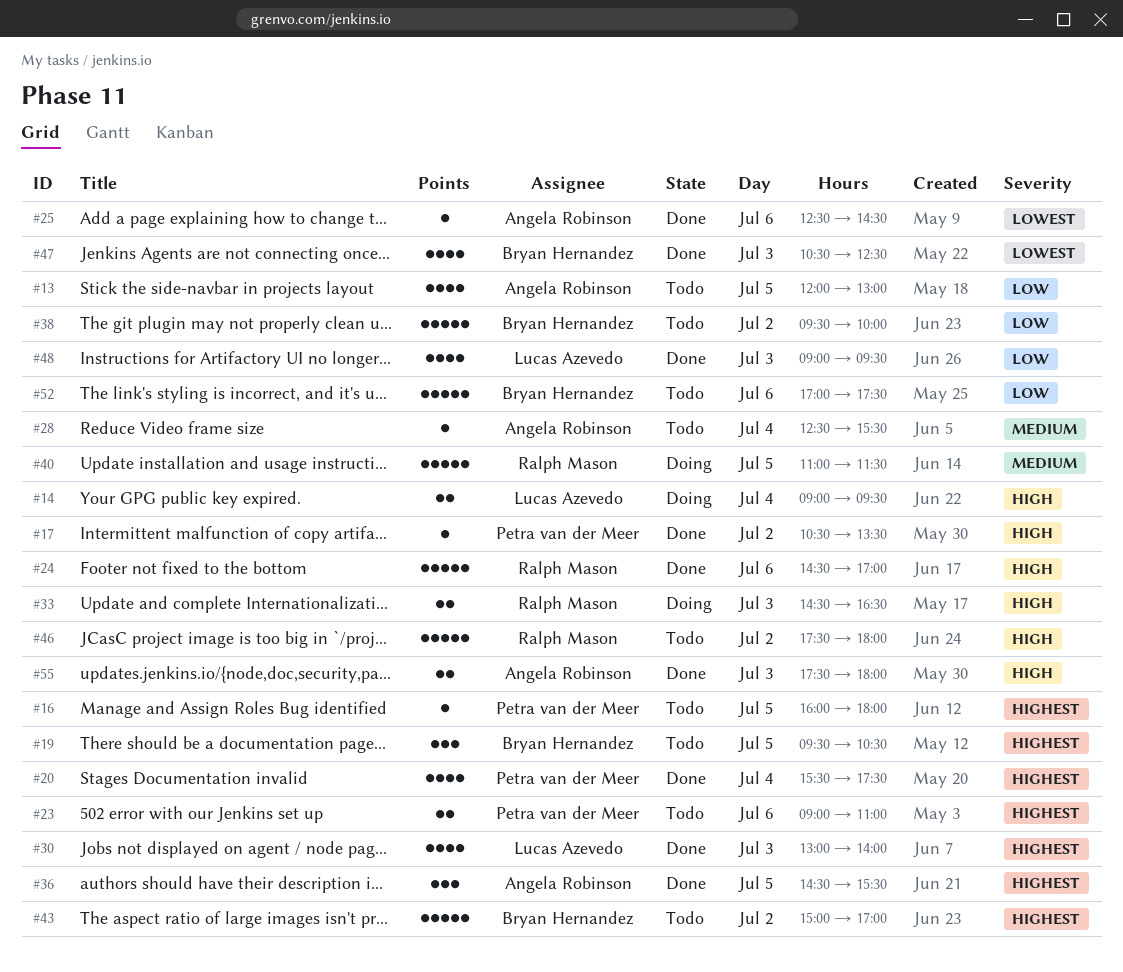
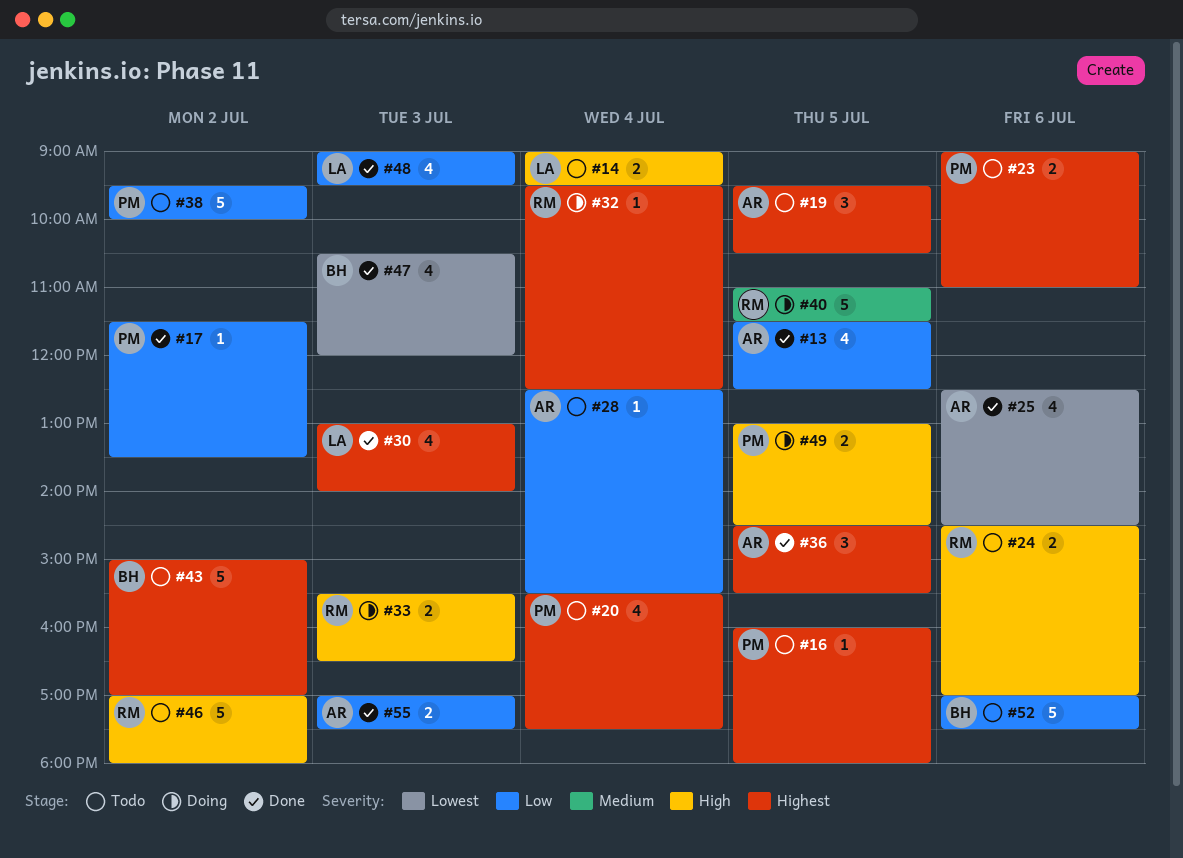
#13, status: Todo -> Done
#13, begins: 12:00 -> 11:30
#13, ends: 13:00 -> 12:30
#14, status: Doing -> Todo
#17, priority: High -> Low
#17, begins: 10:30 -> 11:30
#19, owner: Bryan Hernandez -> Angela Robinson
#20, status: Done -> Todo
#24, status: Done -> Todo
#24, estimate: 5 -> 2
#25, estimate: 1 -> 4
#28, priority: Medium -> Low
#32: none -> present
#33, begins: 14:30 -> 15:30
#38, owner: Bryan Hernandez -> Petra van der Meer
#46, begins: 17:30 -> 17:00
#47, ends: 12:30 -> 12:00
#49: none -> present
#55, priority: High -> Low
#55, begins: 17:30 -> 17:00
#55, ends: 18:00 -> 17:30

